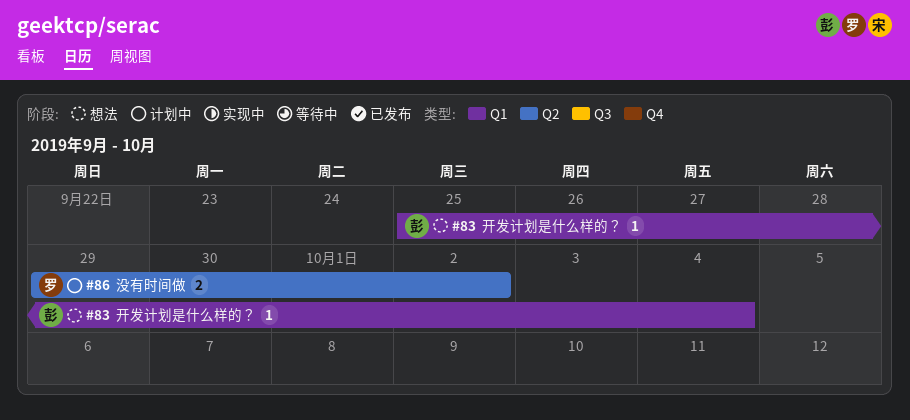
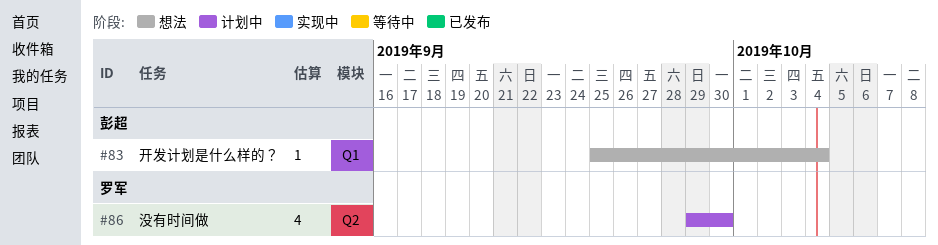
#86, estimate: 2 -> 4
#86, due: Oct 2 -> Sep 30

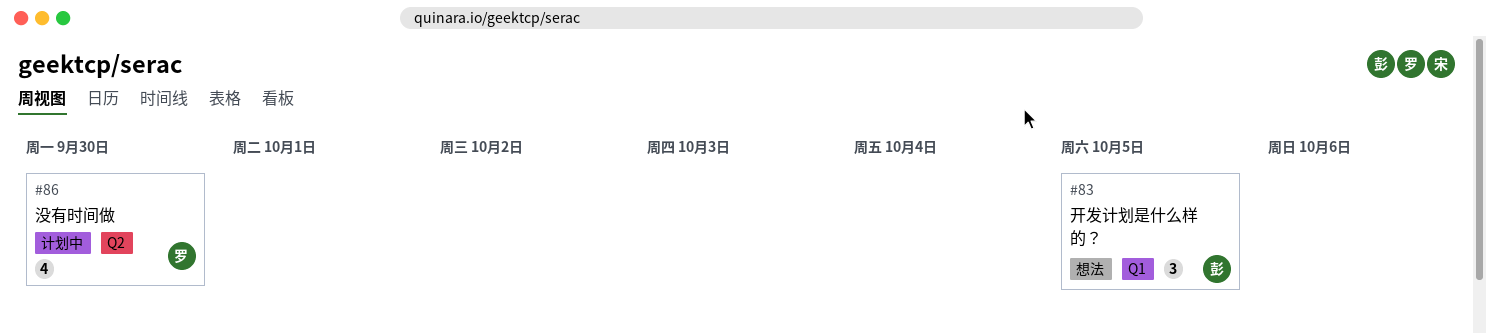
#83, estimate: 1 -> 3
#83, due: Oct 4 -> Oct 5

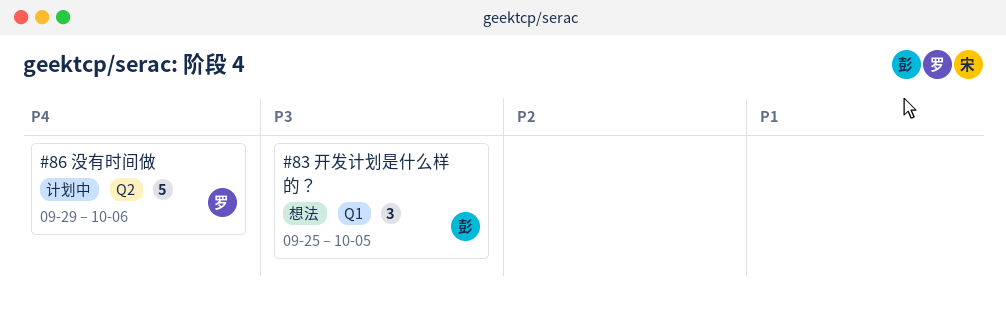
#86, estimate: 4 -> 5
#86, due: Sep 30 -> Oct 6

